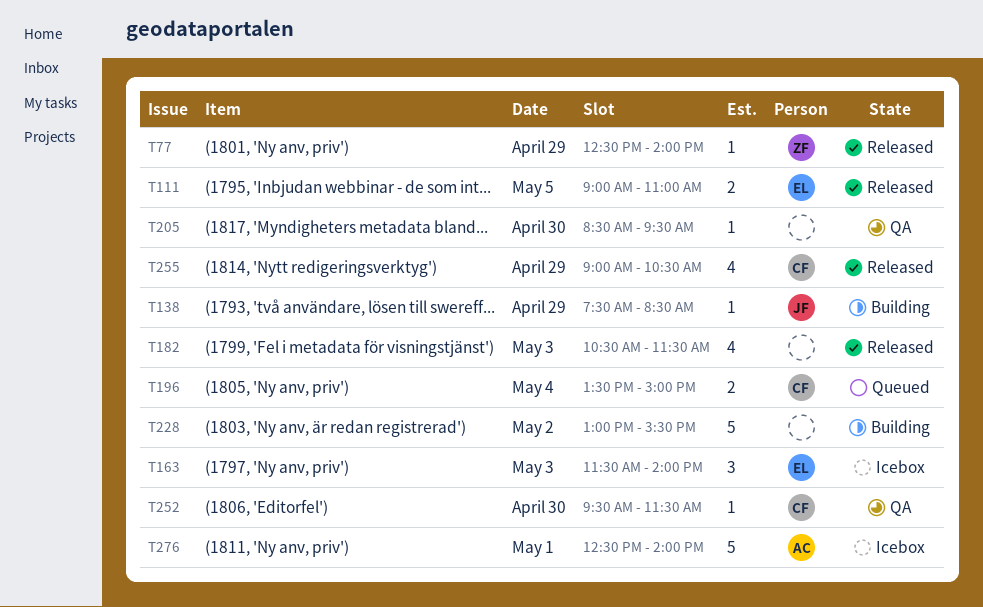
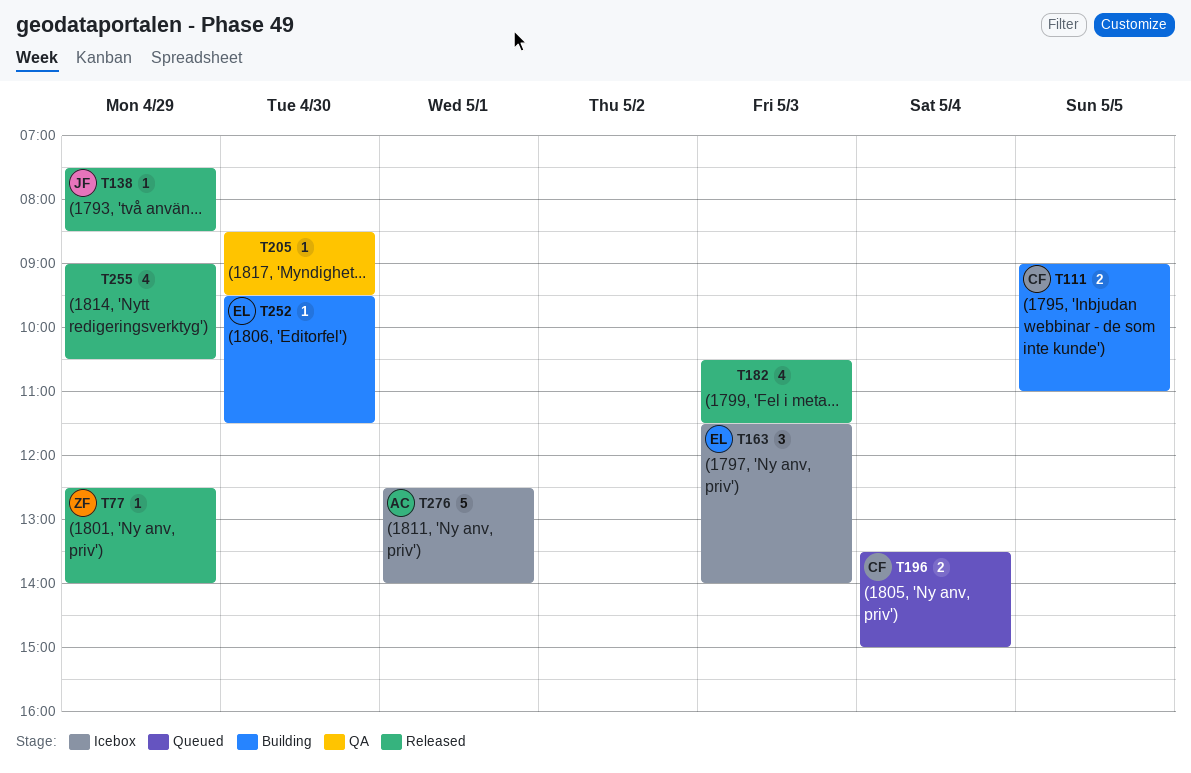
T111, status: Released -> Building
T111, owner: EL -> CF
T138, status: Building -> Released
T228: present -> none
T252, status: QA -> Building
T252, owner: CF -> EL
T255, owner: CF -> none

